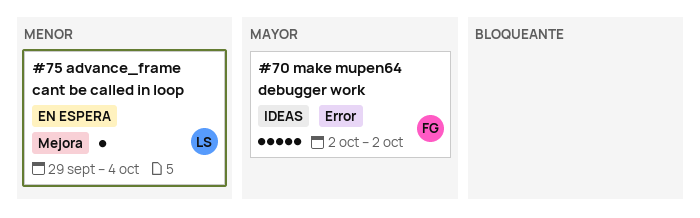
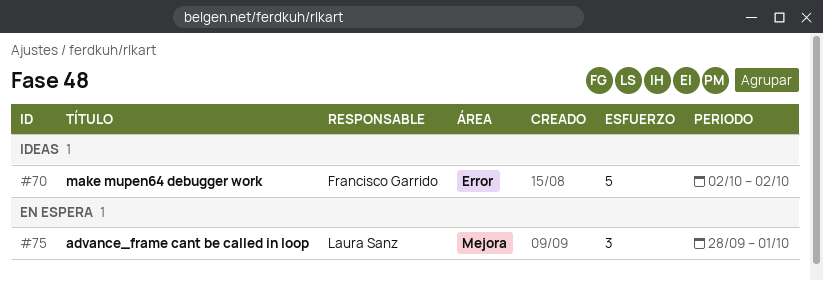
#75, estimate: 1 -> 3
#75, start: Sep 29 -> Sep 28
#75, due: Oct 4 -> Oct 1

